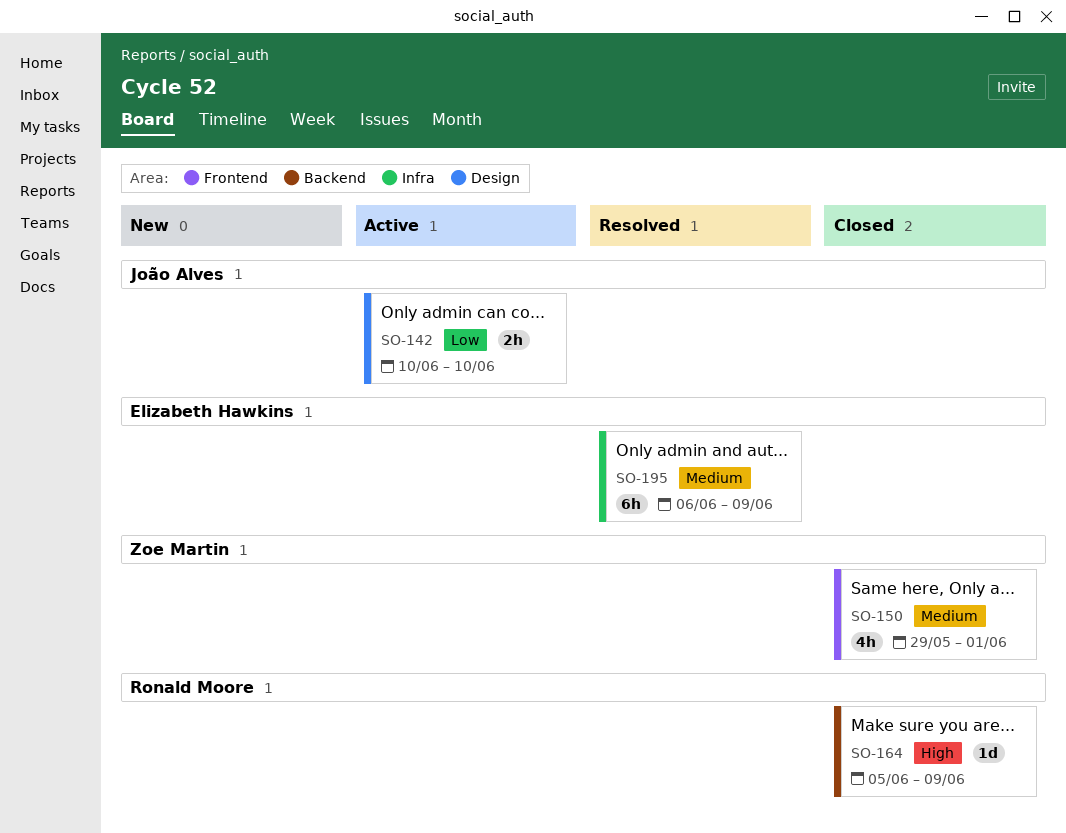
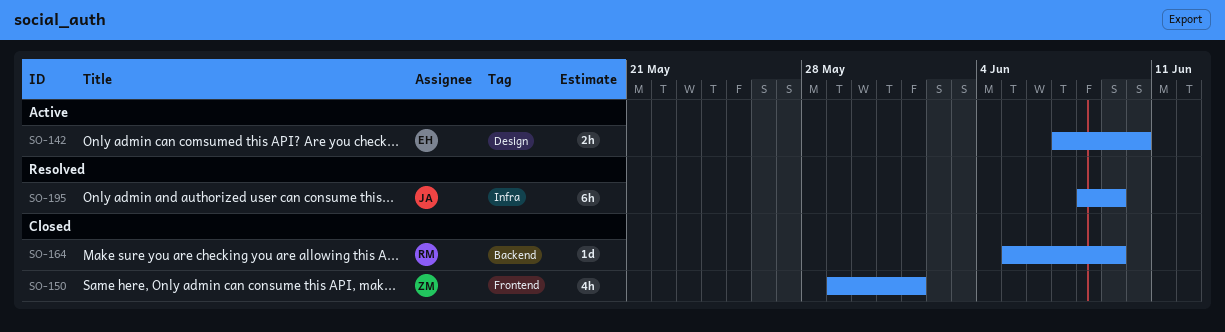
SO-142, owner: João Alves -> Elizabeth Hawkins
SO-142, start: Jun 10 -> Jun 7
SO-195, owner: Elizabeth Hawkins -> João Alves
SO-195, start: Jun 6 -> Jun 8

